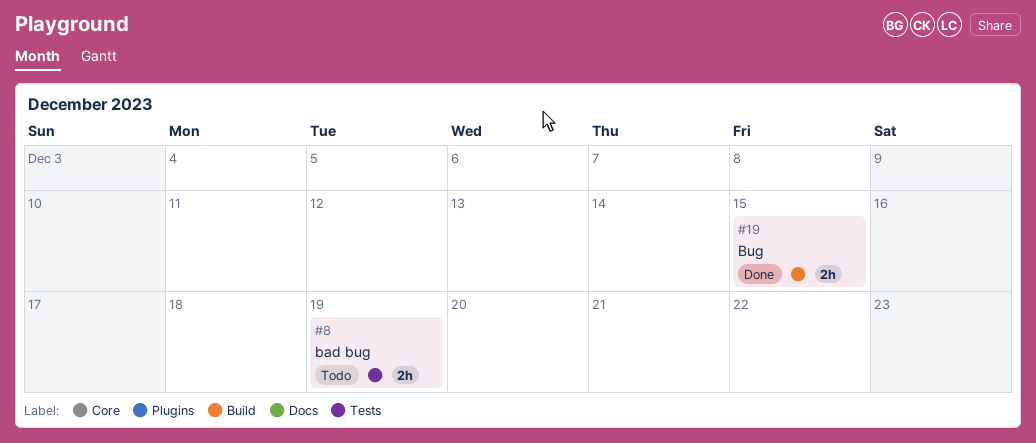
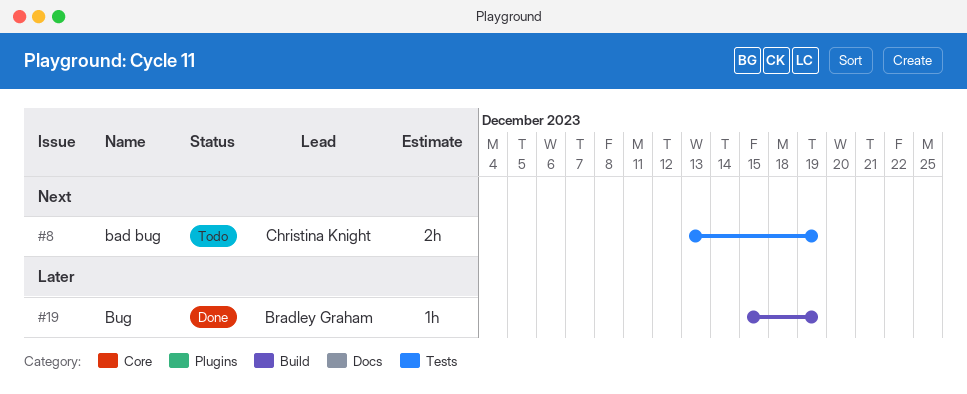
#19, estimate: 2h -> 1h
#19, due: Dec 15 -> Dec 19

